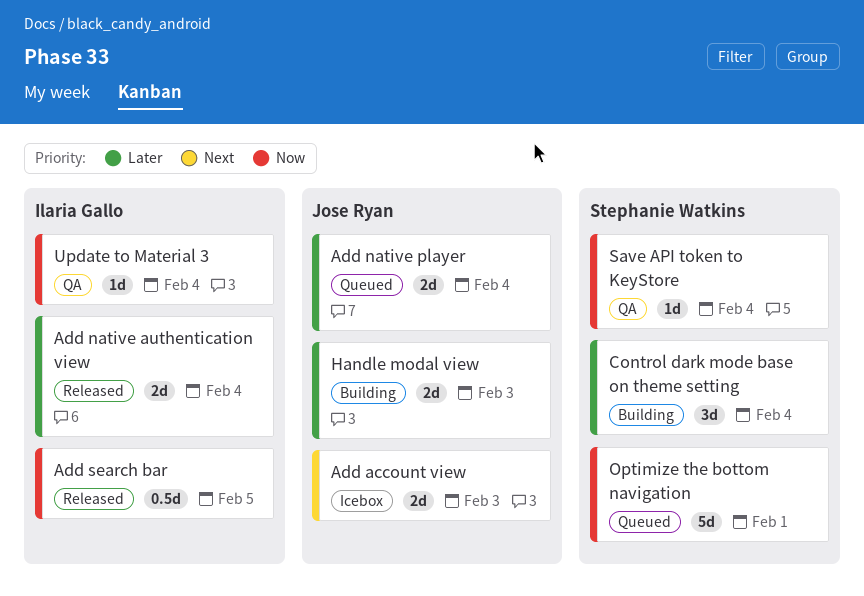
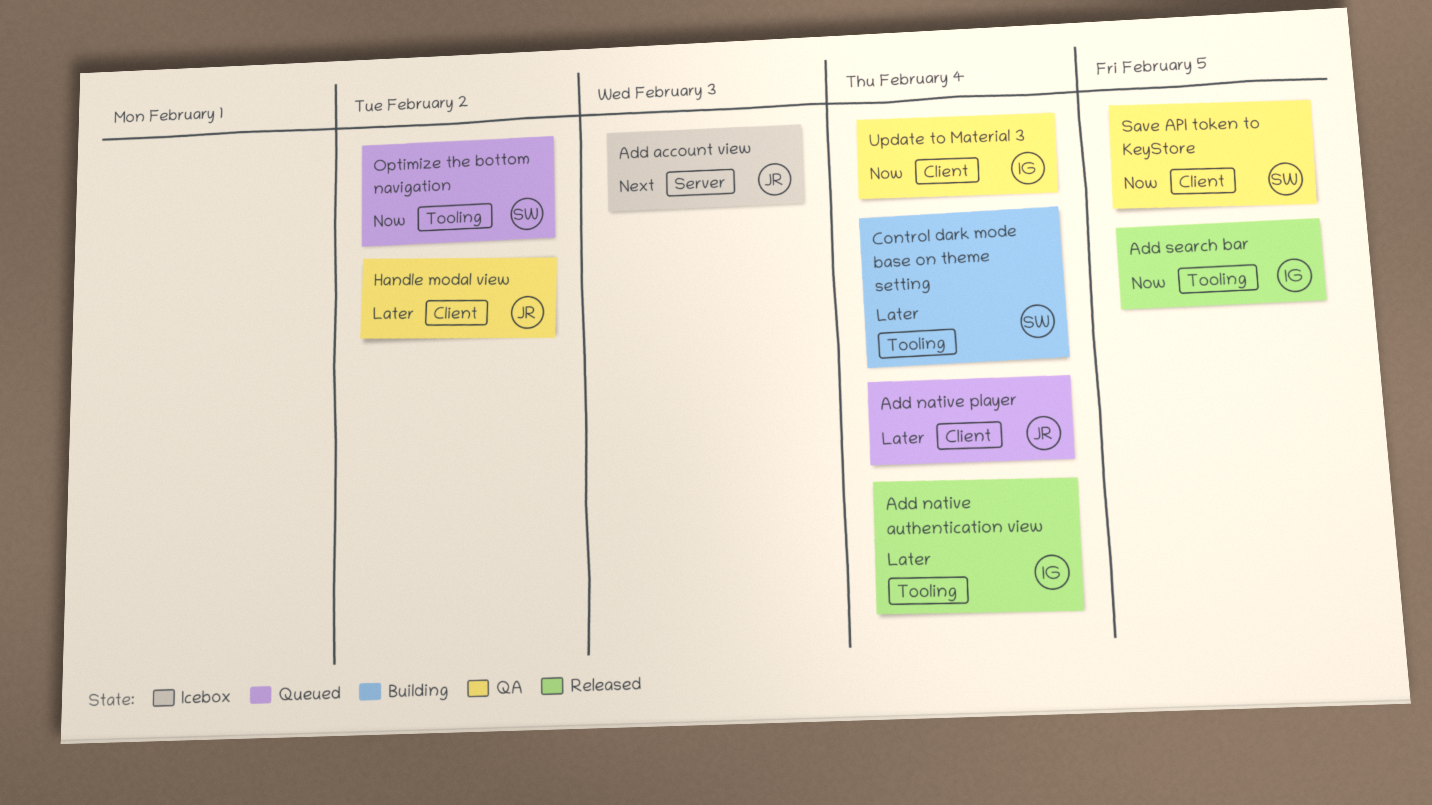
Handle modal view, status: Building -> QA
Handle modal view, due: Feb 3 -> Feb 2
Optimize the bottom navigation, due: Feb 1 -> Feb 2
Save API token to KeyStore, due: Feb 4 -> Feb 5

